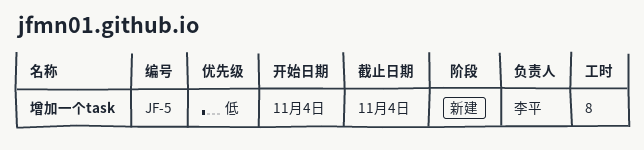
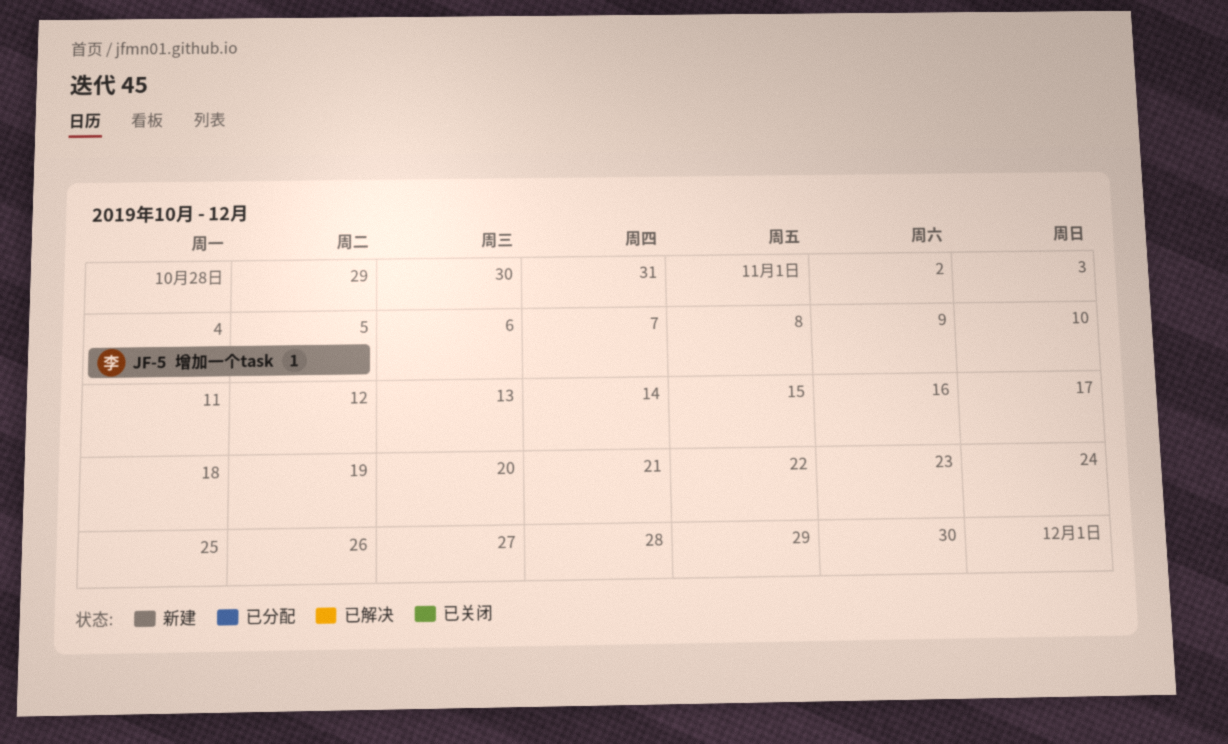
JF-5, estimate: 8 -> 1
JF-5, due: Nov 4 -> Nov 5

